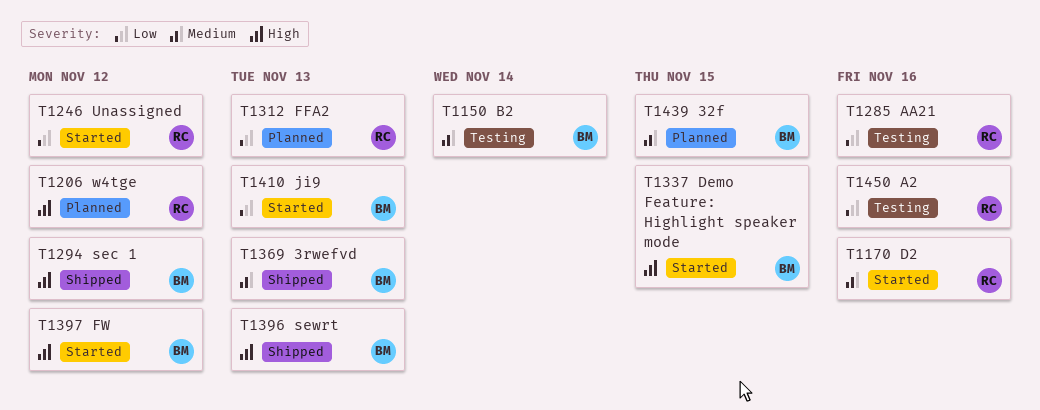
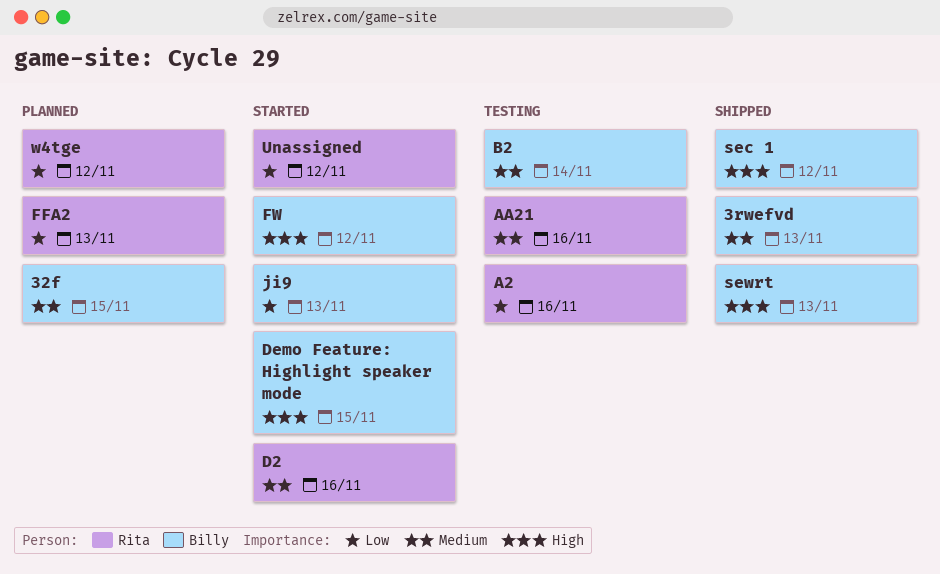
AA21, priority: Low -> Medium
w4tge, priority: High -> Low

